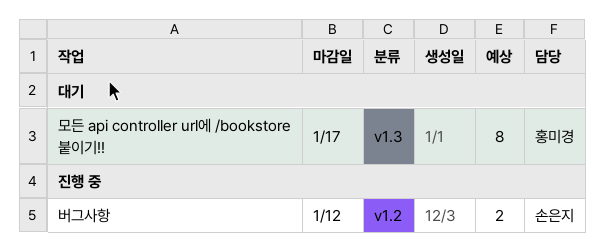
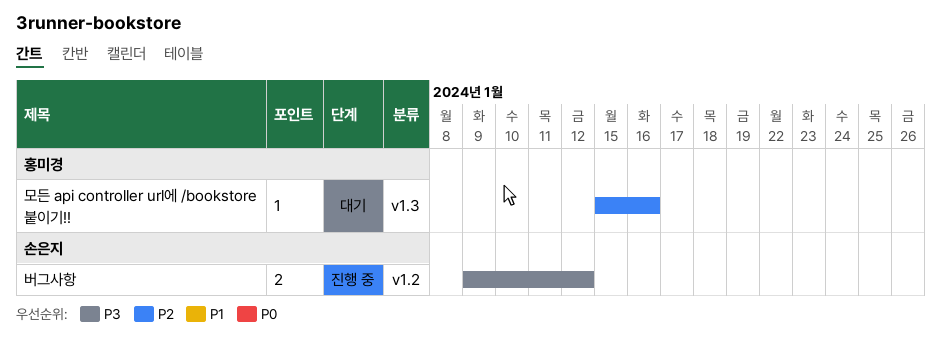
모든 api controller url에 /bookstore 붙이기!!, estimate: 8 -> 1
모든 api controller url에 /bookstore 붙이기!!, due: Jan 17 -> Jan 16

